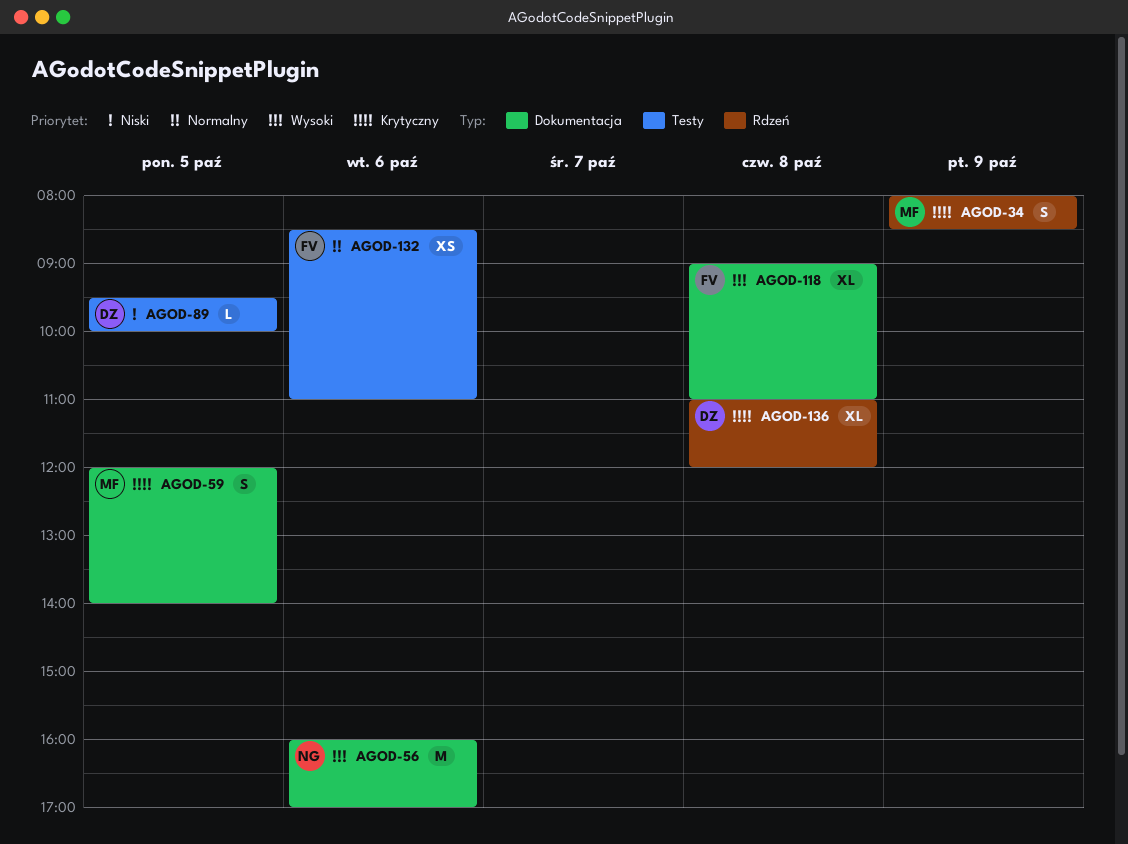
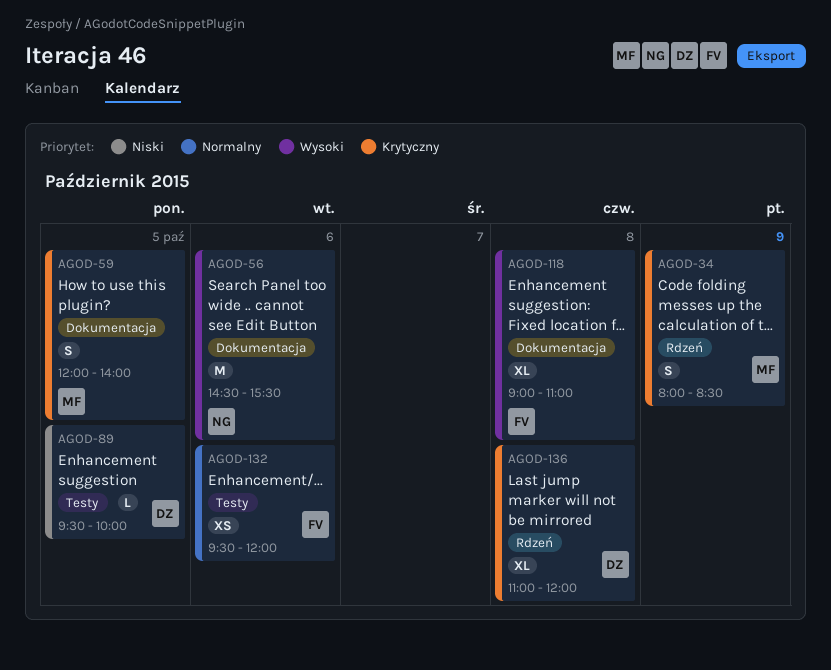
AGOD-56, begins: 16:00 -> 14:30
AGOD-56, ends: 17:00 -> 15:30
AGOD-132, begins: 08:30 -> 09:30
AGOD-132, ends: 11:00 -> 12:00

